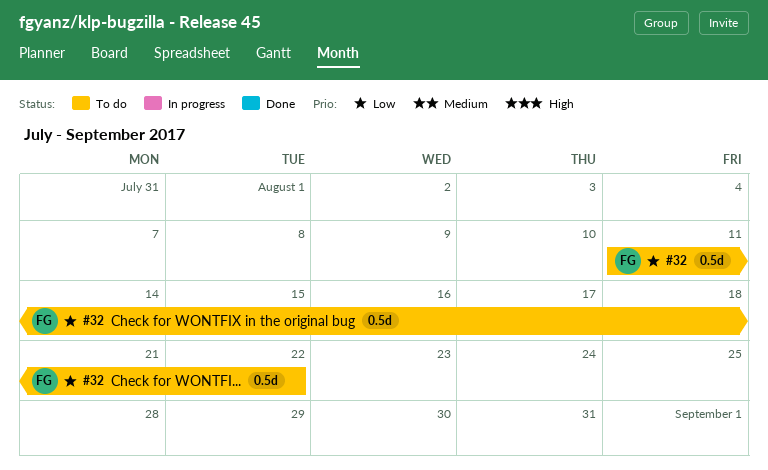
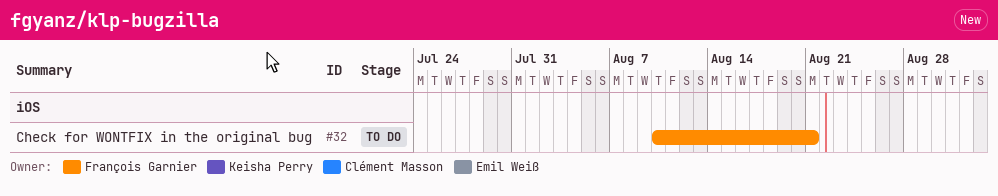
#32, start: Aug 11 -> Aug 10
#32, due: Aug 22 -> Aug 21

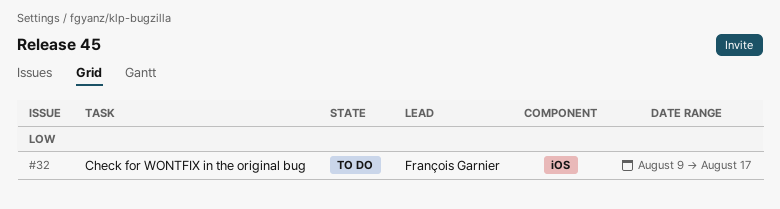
#32, start: Aug 10 -> Aug 9
#32, due: Aug 21 -> Aug 17

